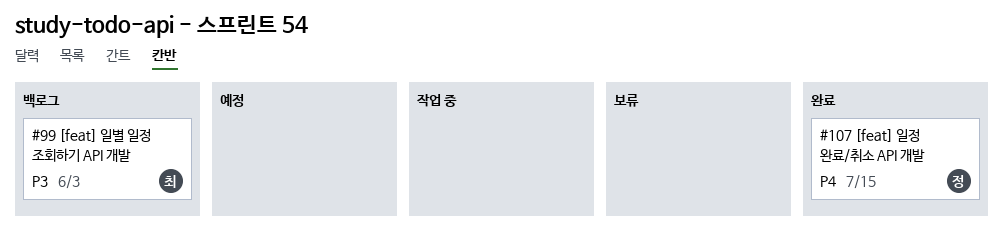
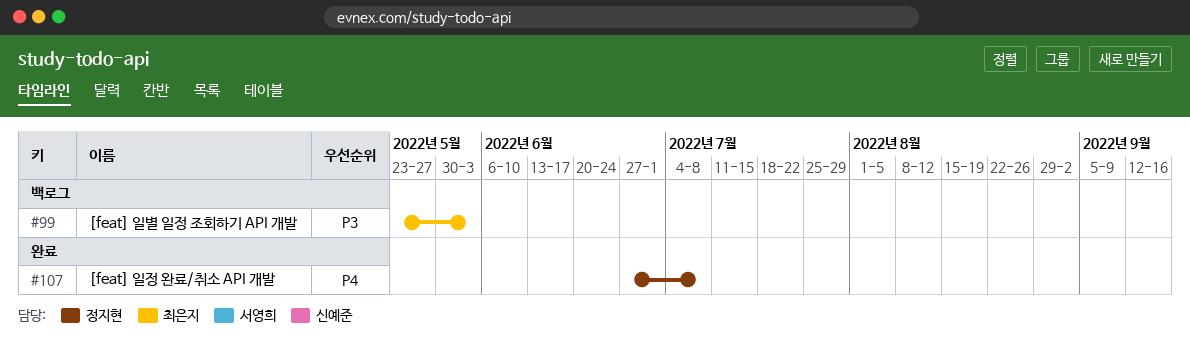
#107, due: Jul 15 -> Jul 8

